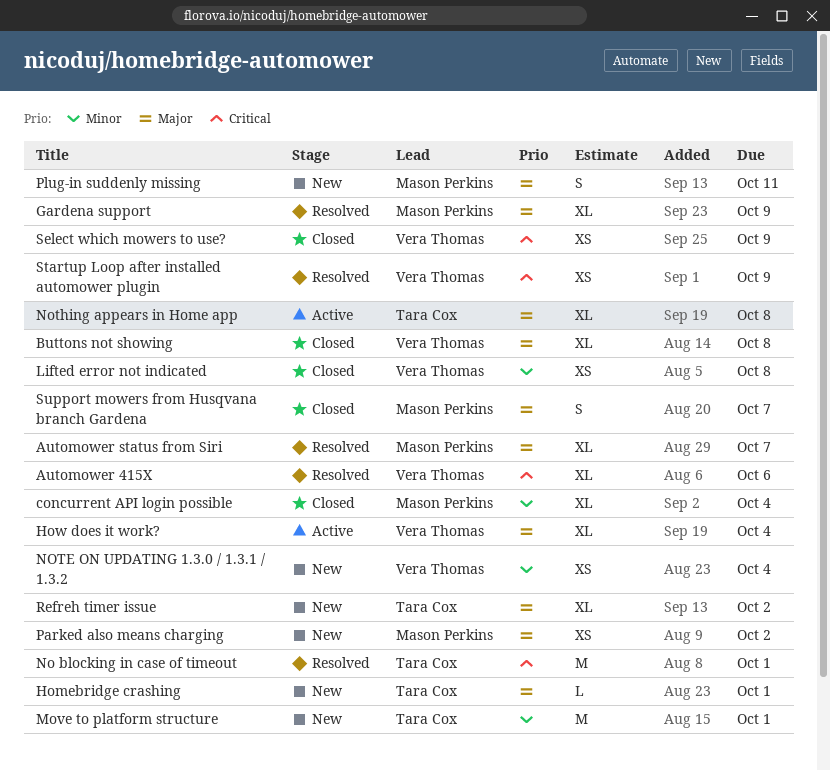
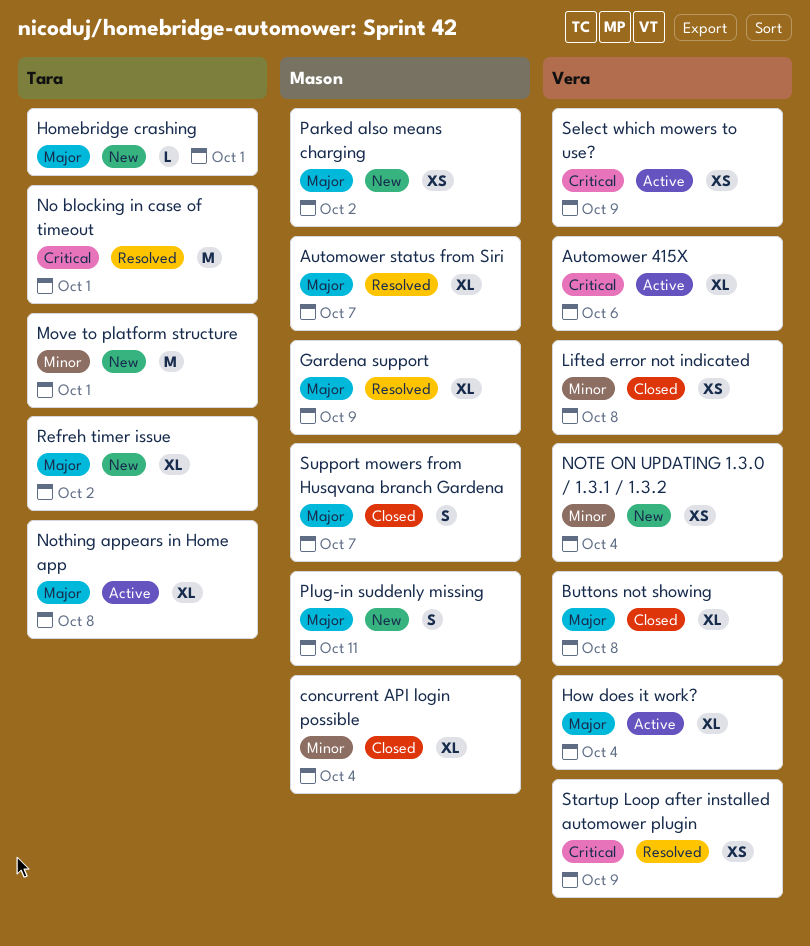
Automower 415X, status: Resolved -> Active
Select which mowers to use?, status: Closed -> Active

